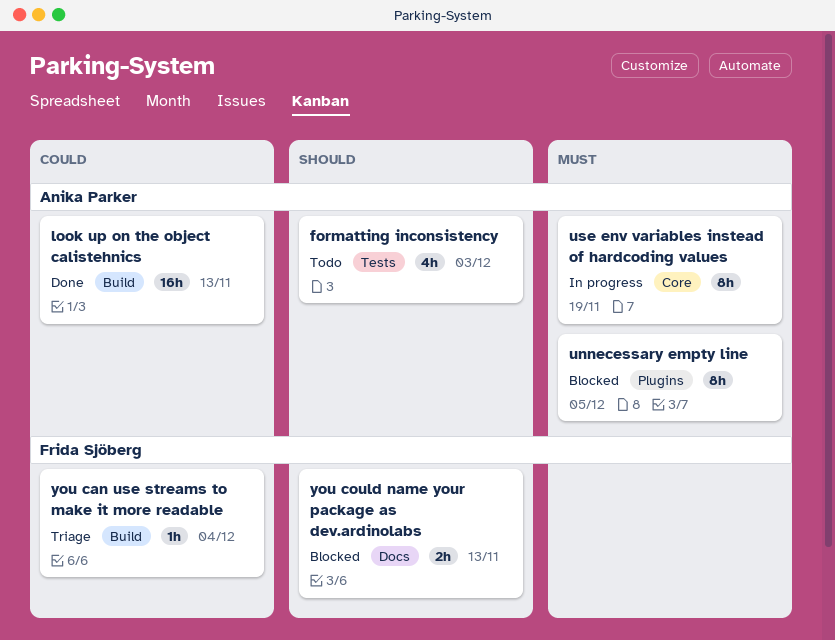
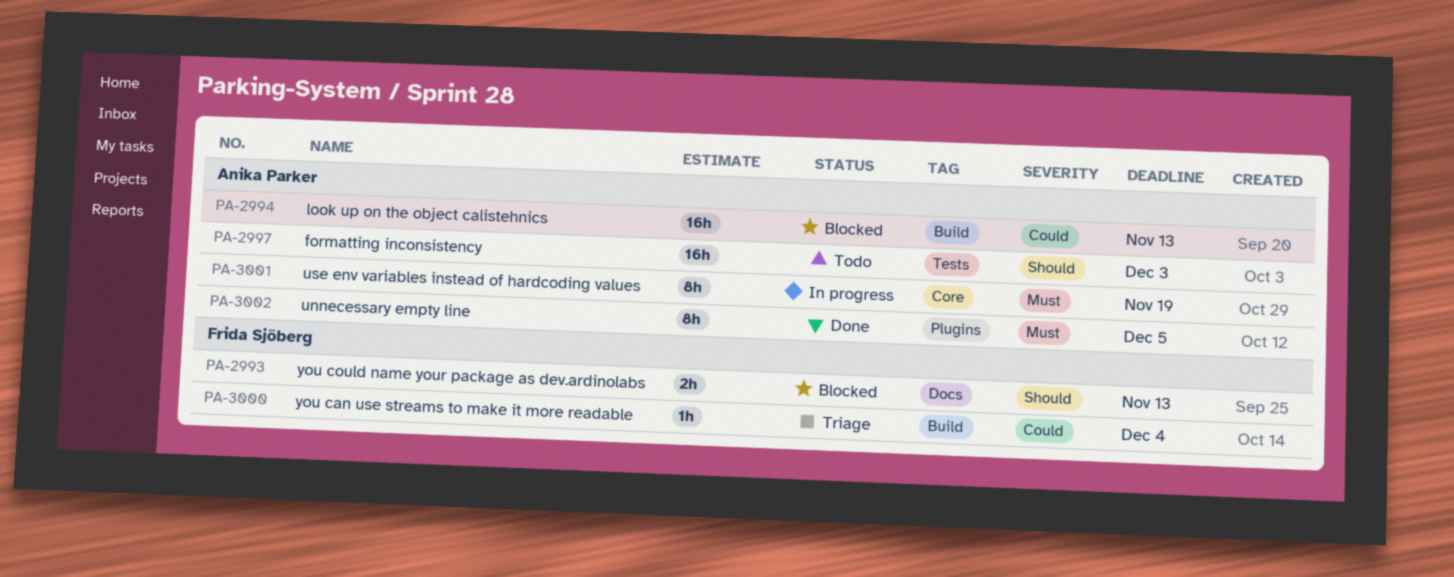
formatting inconsistency, estimate: 4h -> 16h
look up on the object calistehnics, status: Done -> Blocked
unnecessary empty line, status: Blocked -> Done

